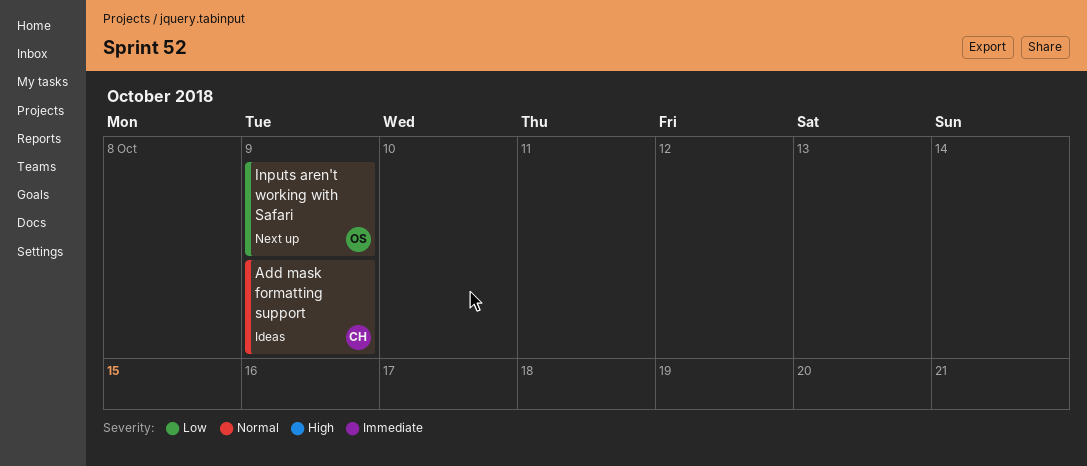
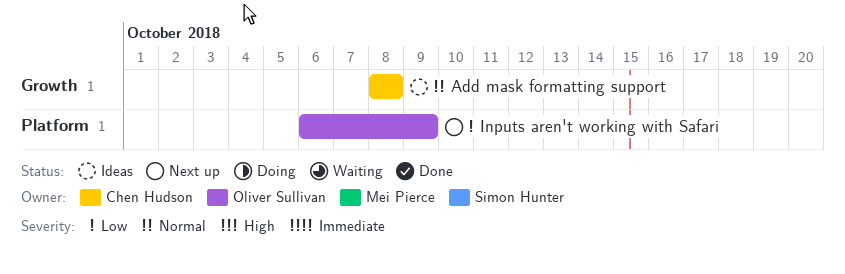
Add mask formatting support, due: Oct 9 -> Oct 8

